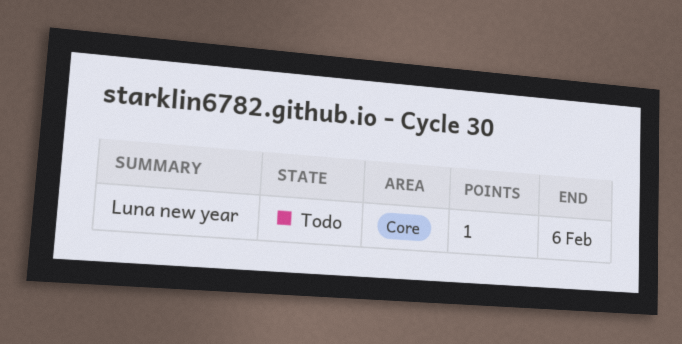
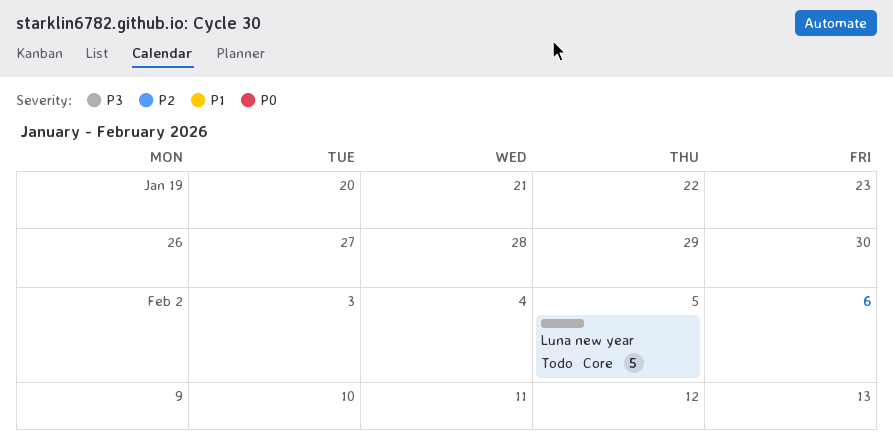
Luna new year, estimate: 1 -> 5
Luna new year, due: Feb 6 -> Feb 5

